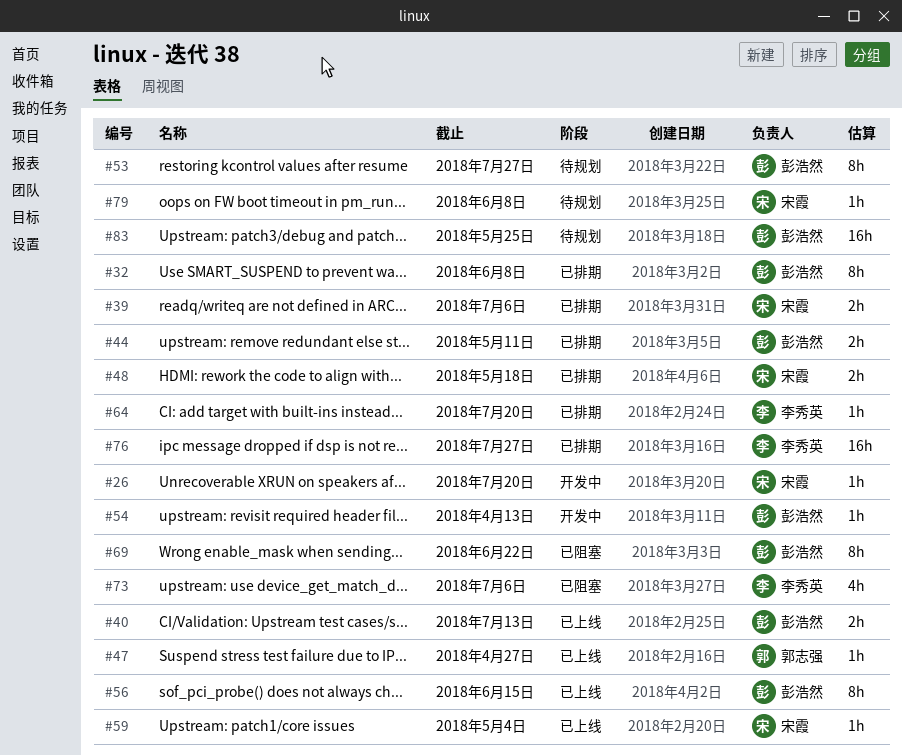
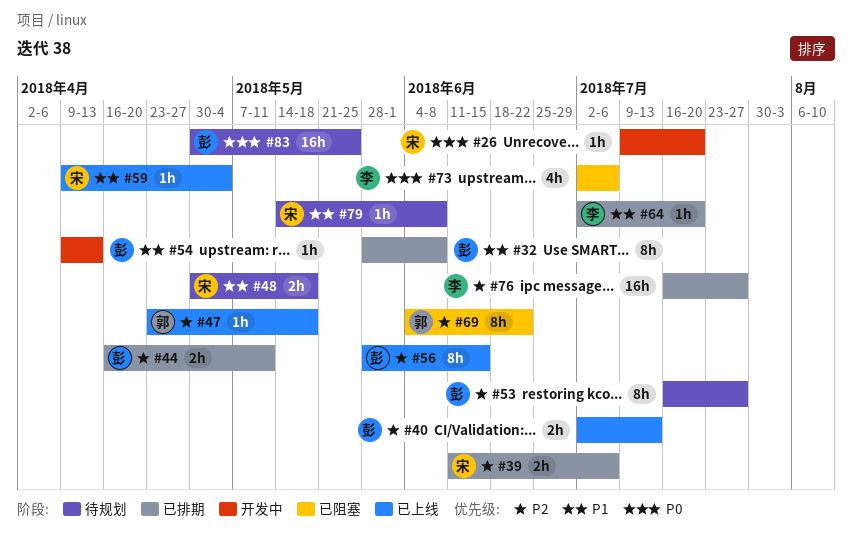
#47, due: Apr 27 -> May 18
#48, status: 已排期 -> 待规划
#69, owner: 彭浩然 -> 郭志强

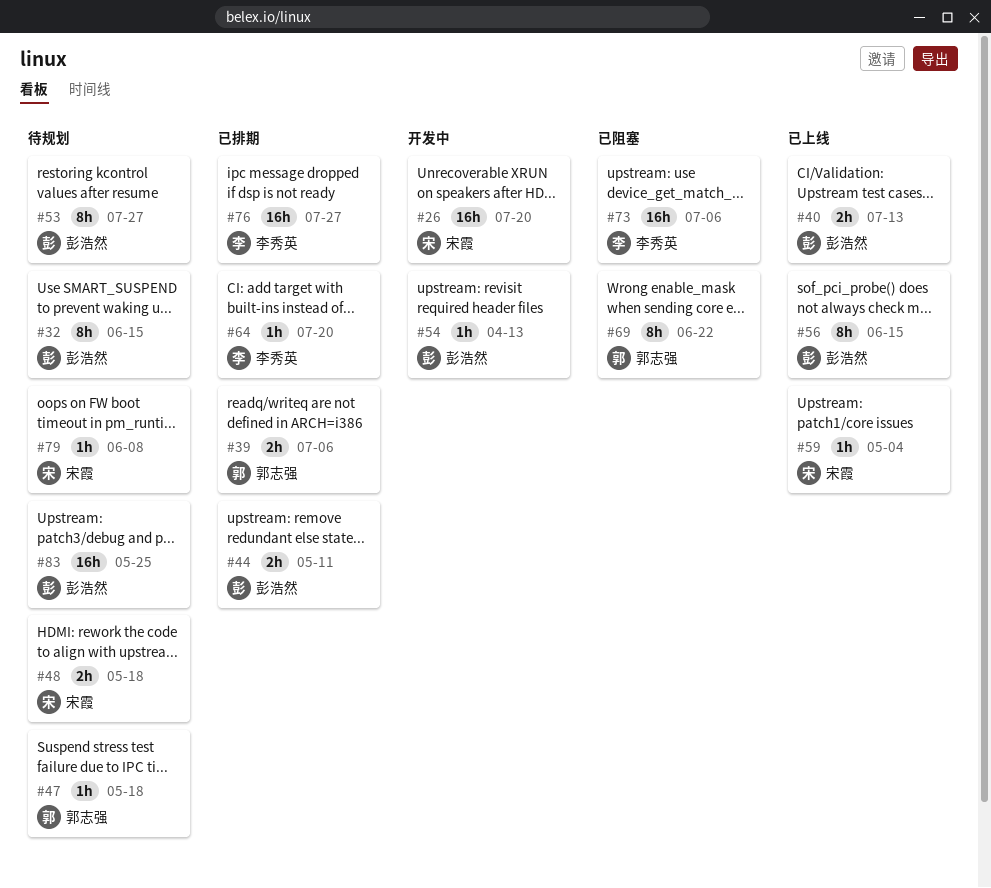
#26, estimate: 1h -> 16h
#32, status: 已排期 -> 待规划
#32, due: Jun 8 -> Jun 15
#39, owner: 宋霞 -> 郭志强
#47, status: 已上线 -> 待规划
#73, estimate: 4h -> 16h

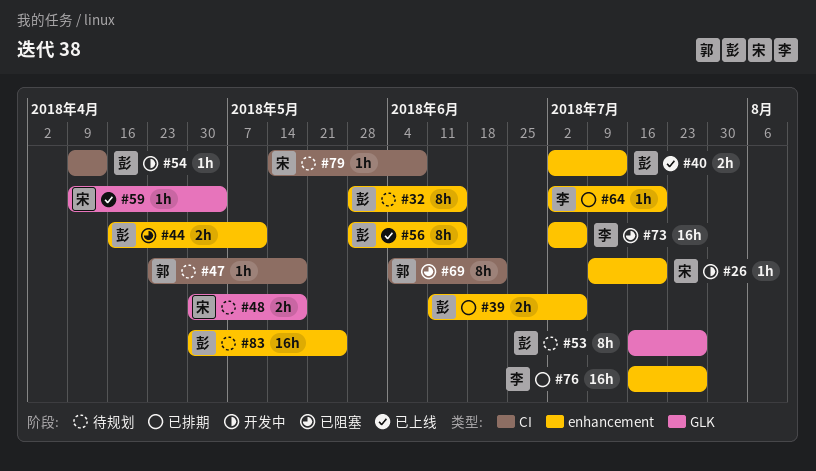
#26, estimate: 16h -> 1h
#39, owner: 郭志强 -> 彭浩然
#44, status: 已排期 -> 已阻塞

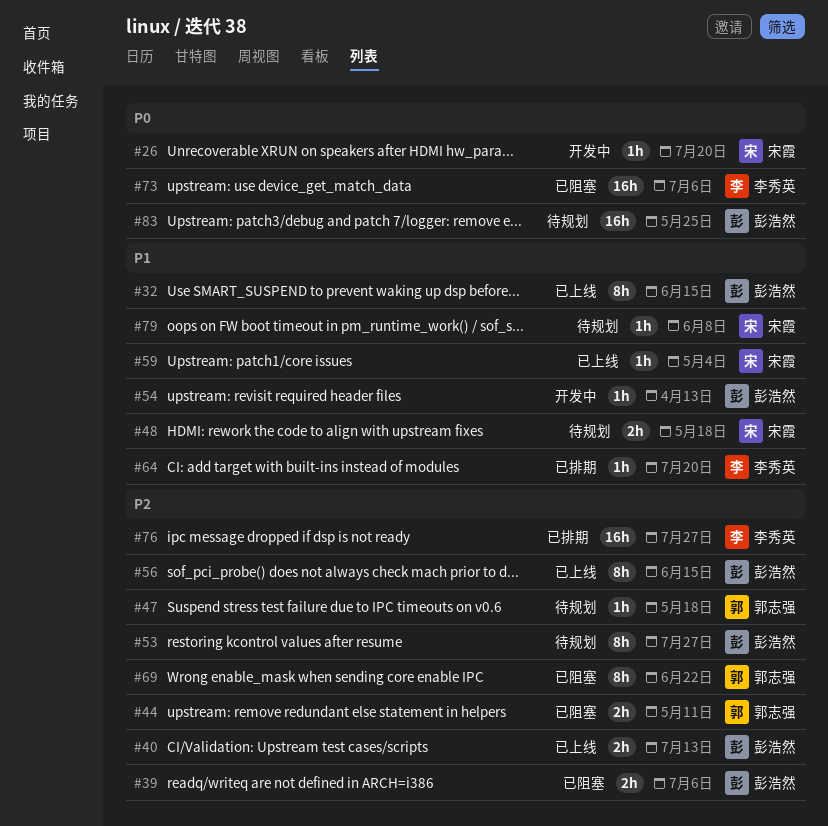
#32, status: 待规划 -> 已上线
#39, status: 已排期 -> 已阻塞
#44, owner: 彭浩然 -> 郭志强

